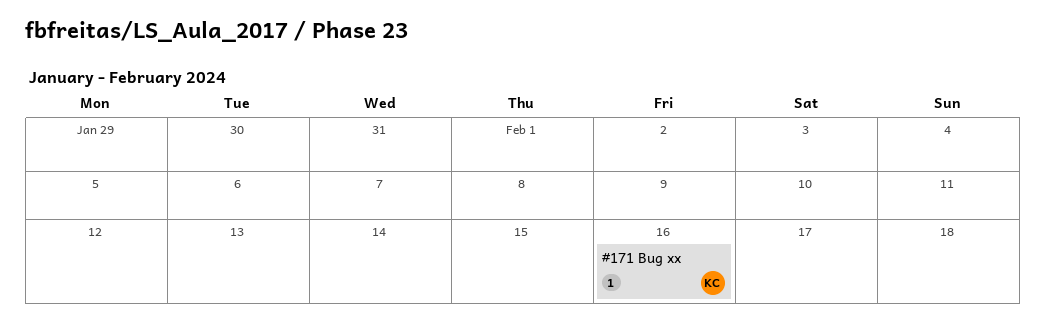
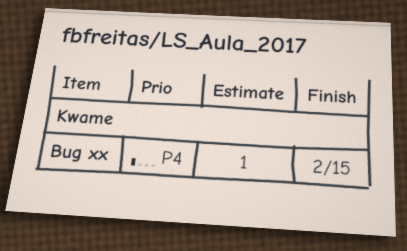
Bug xx, due: Feb 16 -> Feb 15

